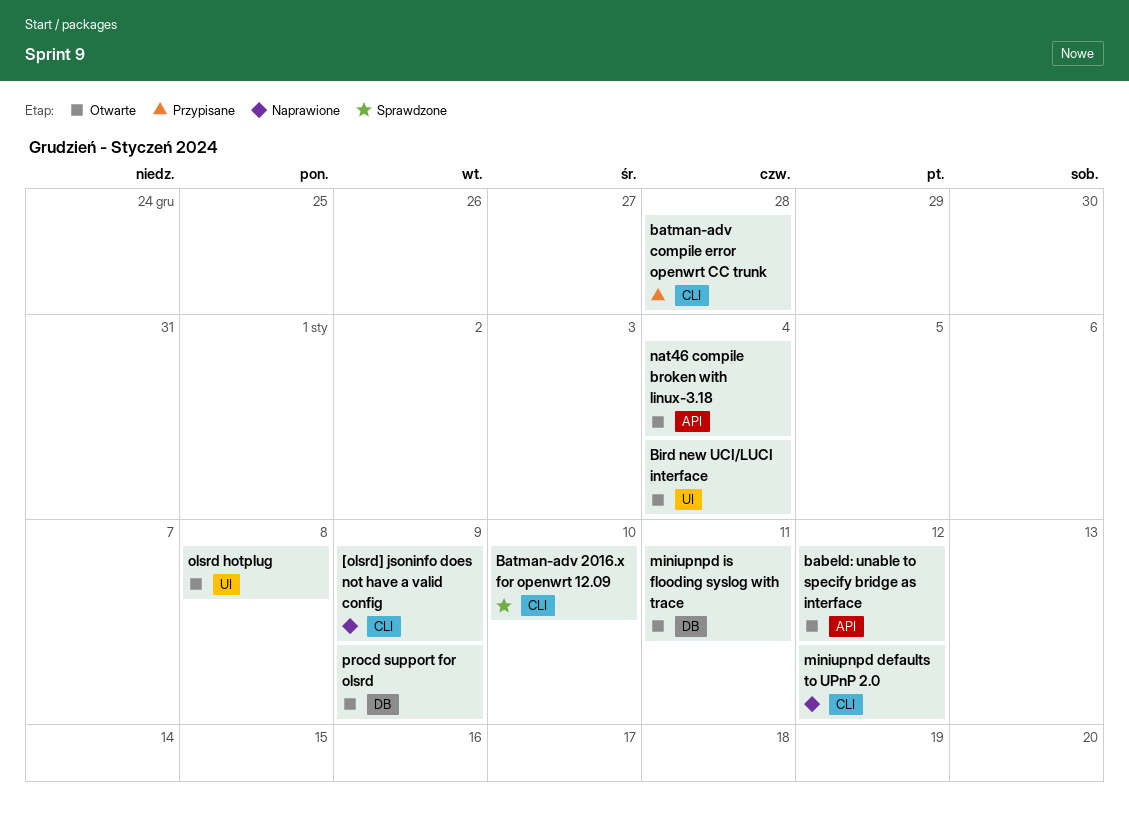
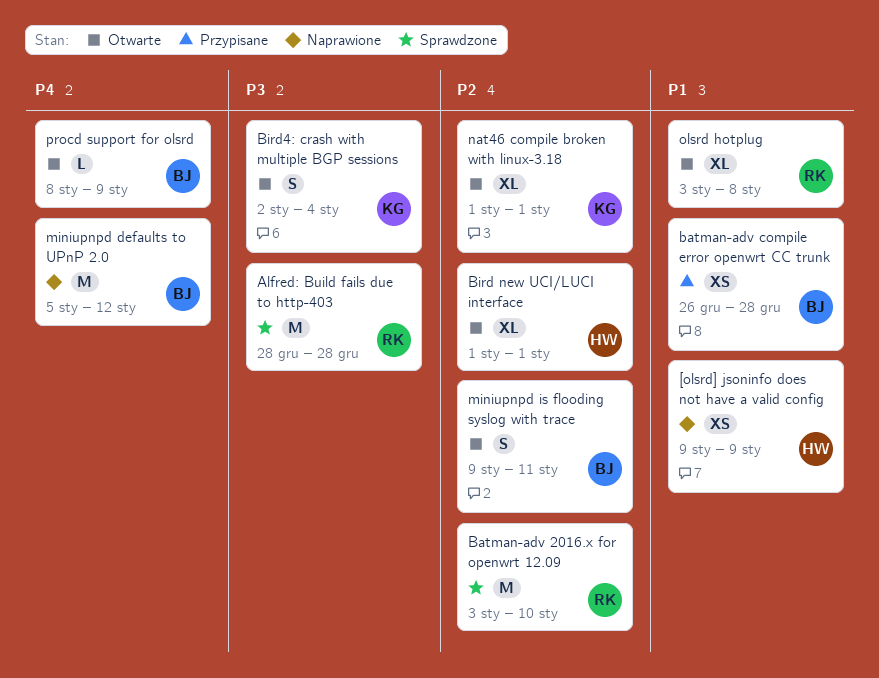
Alfred: Build fails due to http-403: none -> present
babeld: unable to specify bridge as interface: present -> none
Bird new UCI/LUCI interface, due: Jan 4 -> Jan 1
Bird4: crash with multiple BGP sessions: none -> present
nat46 compile broken with linux-3.18, due: Jan 4 -> Jan 1

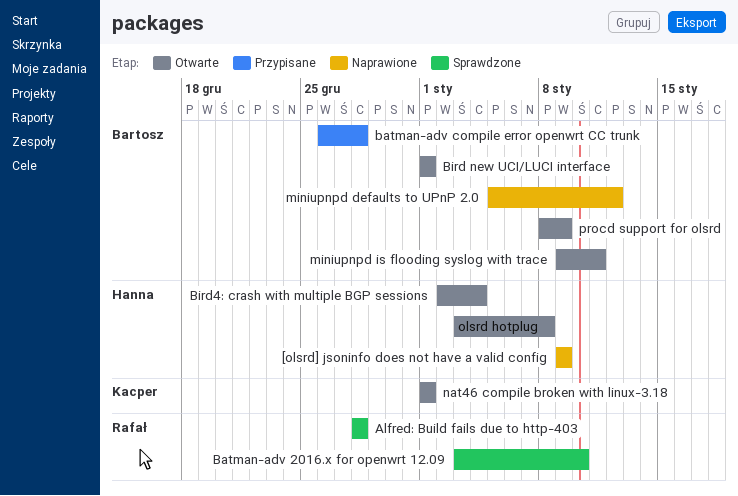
Bird new UCI/LUCI interface, owner: Hanna -> Bartosz
Bird4: crash with multiple BGP sessions, owner: Kacper -> Hanna
olsrd hotplug, owner: Rafał -> Hanna

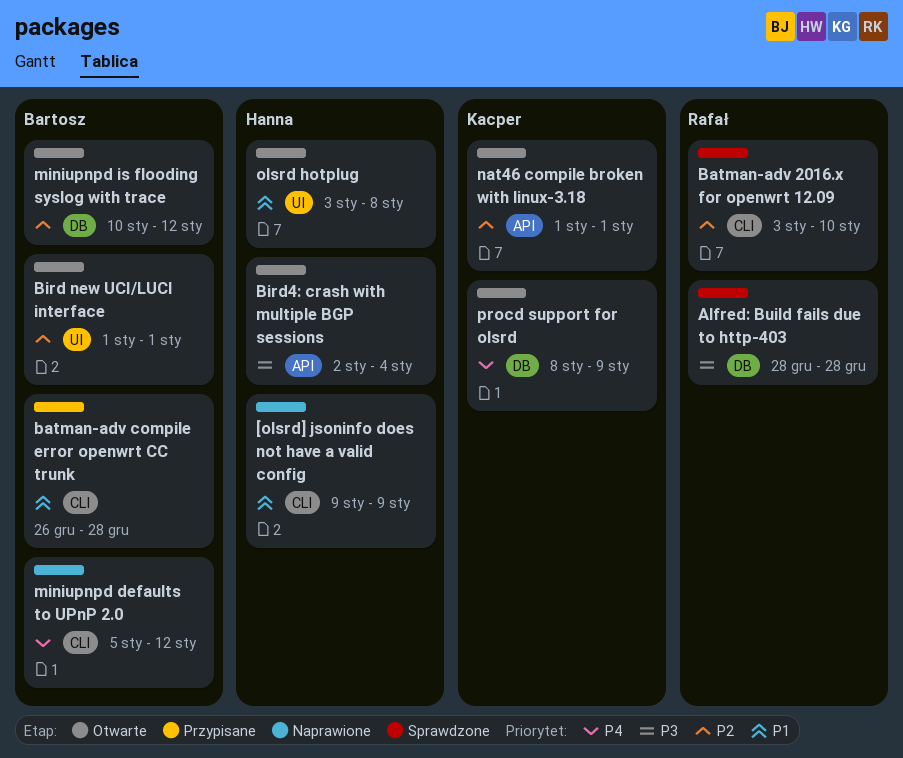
miniupnpd is flooding syslog with trace, start: Jan 9 -> Jan 10
miniupnpd is flooding syslog with trace, due: Jan 11 -> Jan 12
procd support for olsrd, owner: Bartosz -> Kacper

